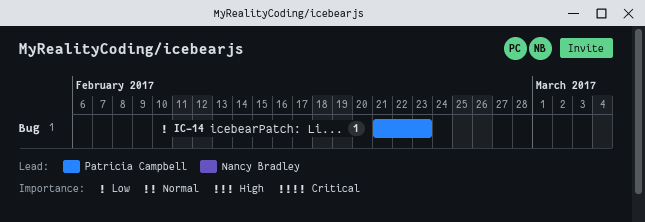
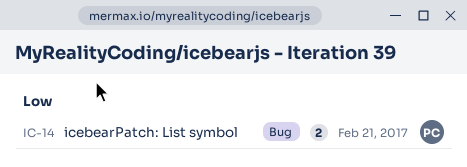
IC-14, estimate: 1 -> 2
IC-14, due: Feb 23 -> Feb 21

